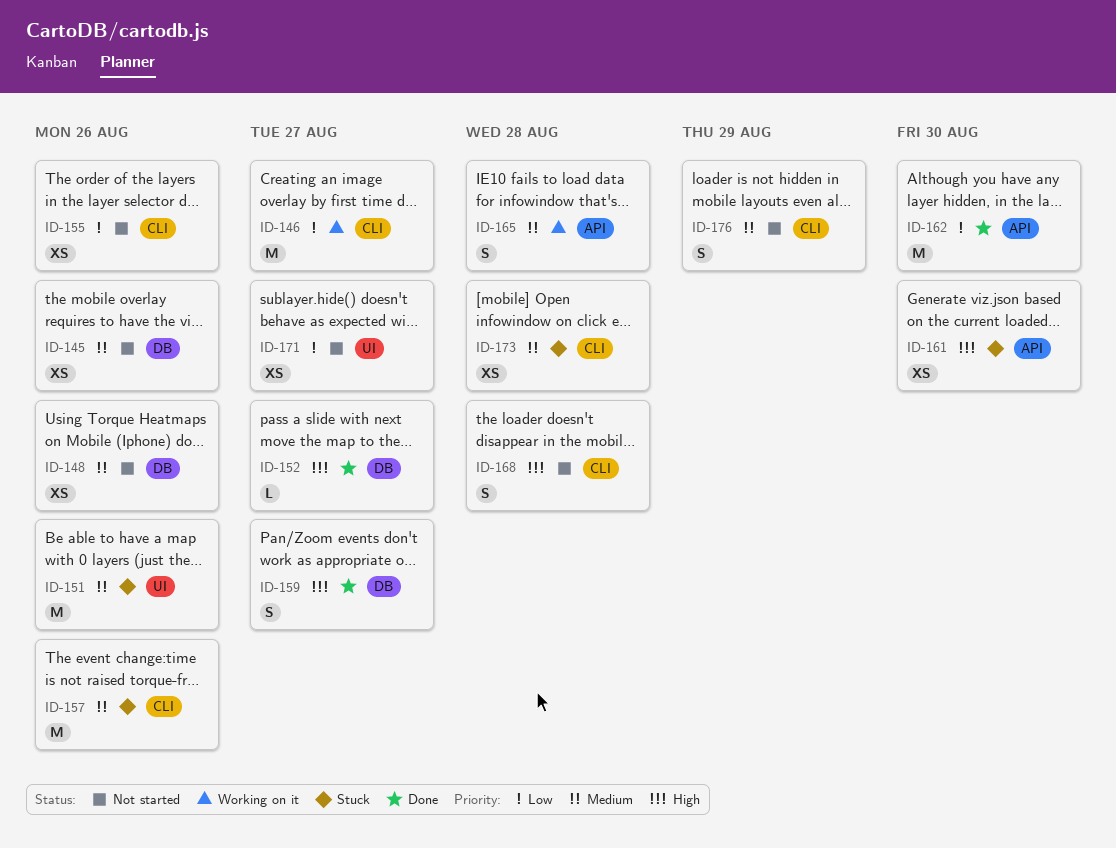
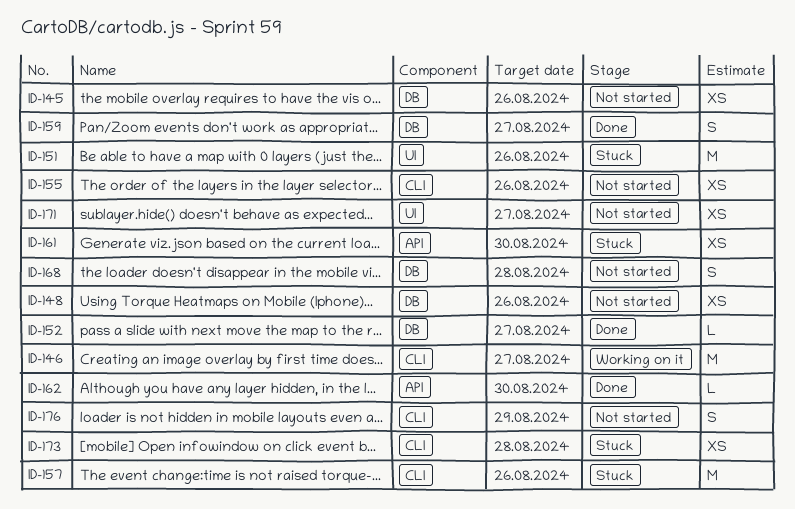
ID-162, estimate: M -> L
ID-165: present -> none
ID-168, label: CLI -> DB

